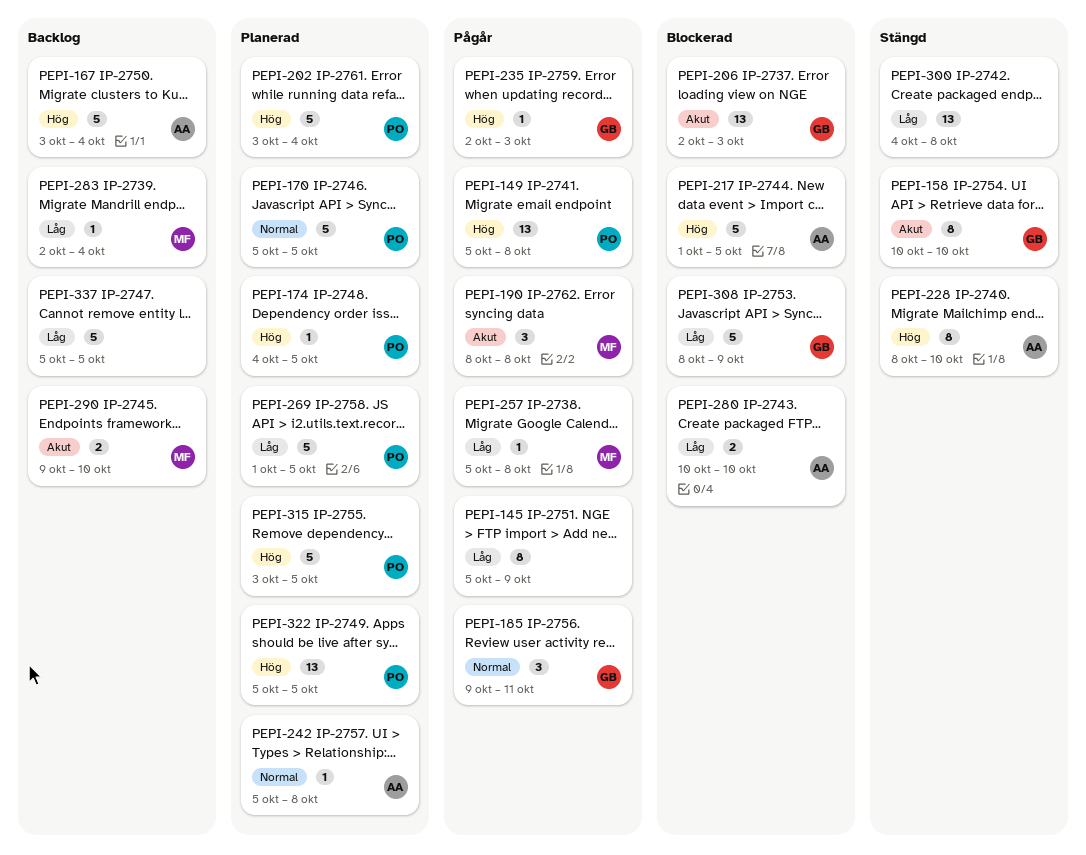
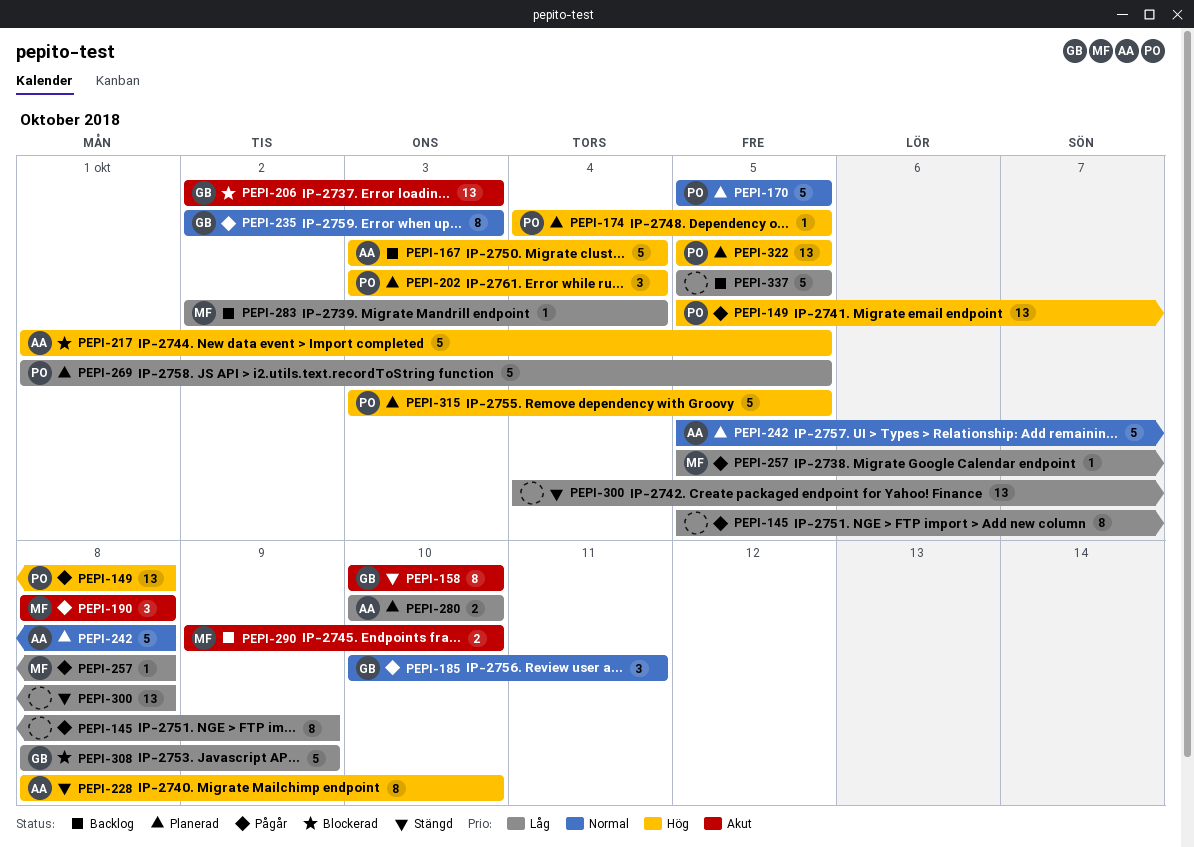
PEPI-185, start: Oct 9 -> Oct 10
PEPI-202, estimate: 5 -> 3
PEPI-235, priority: Hög -> Normal
PEPI-235, estimate: 1 -> 8
PEPI-242, estimate: 1 -> 5
PEPI-280, status: Blockerad -> Planerad

